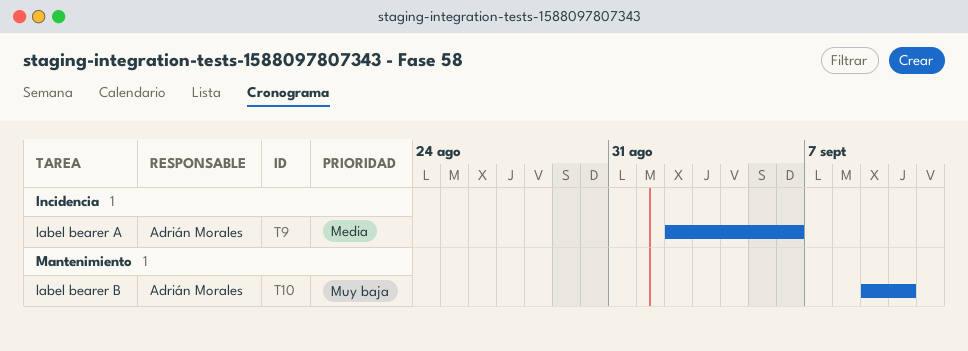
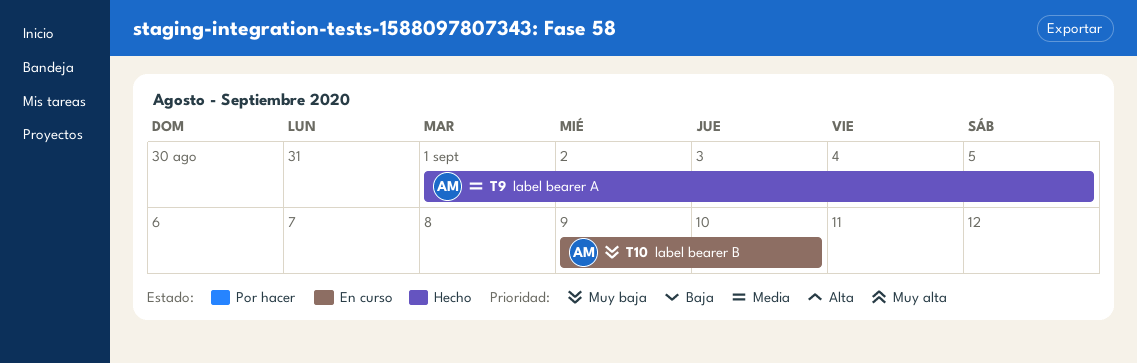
T9, start: Sep 2 -> Sep 1
T9, due: Sep 6 -> Sep 5

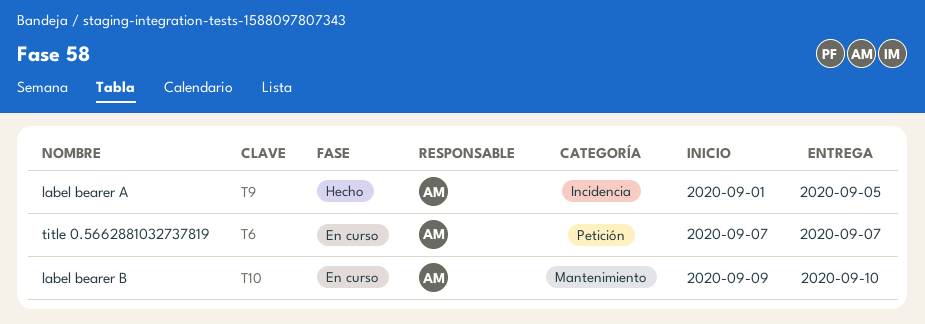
T6: none -> present

